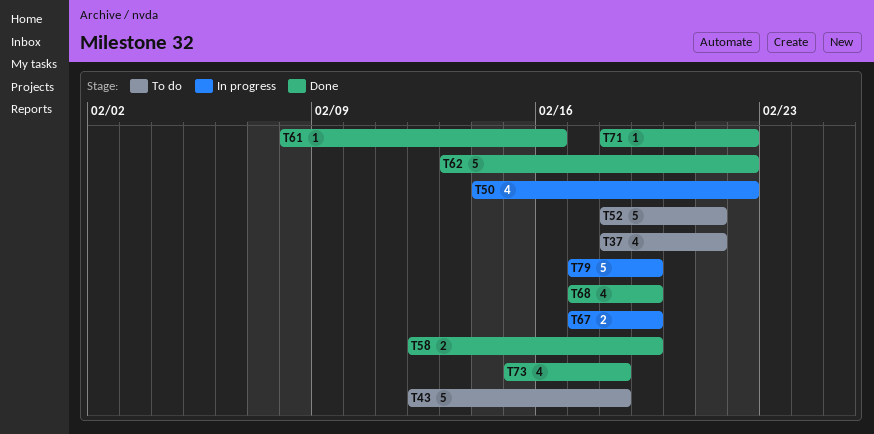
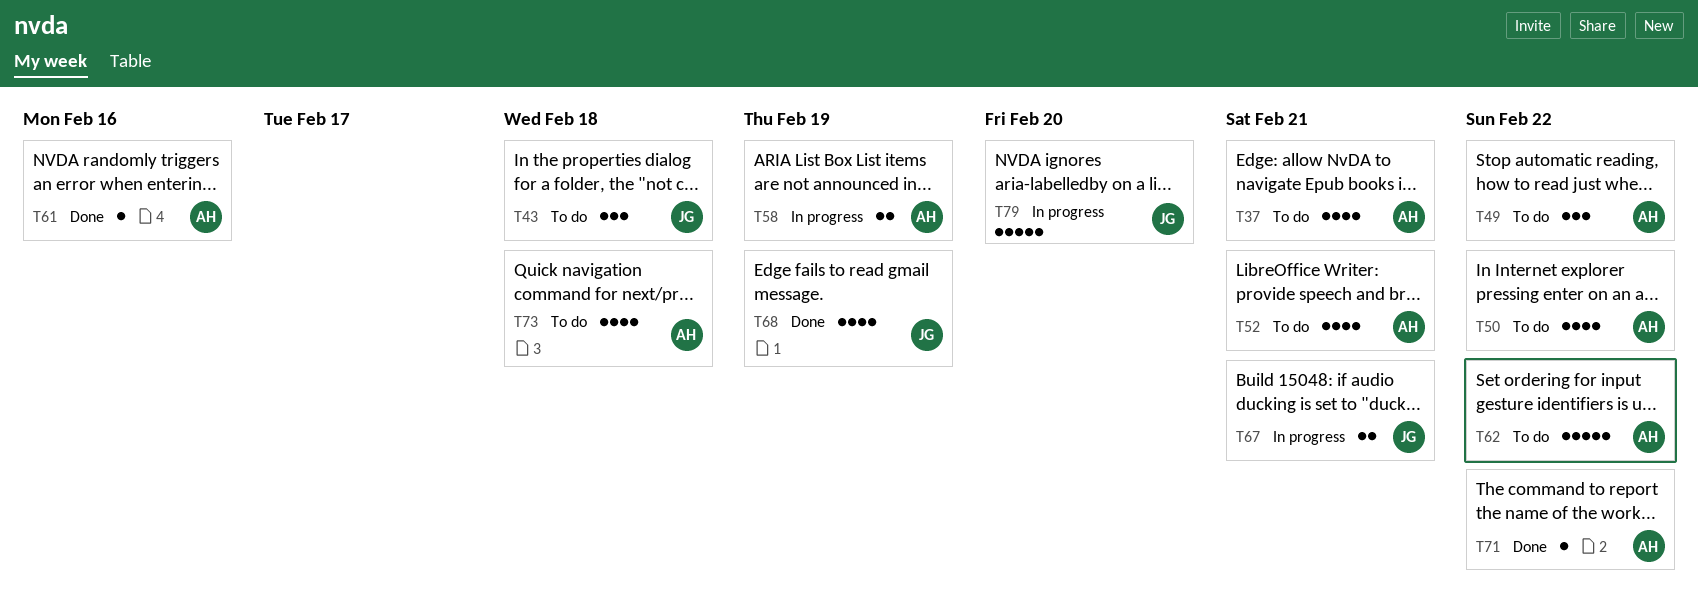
T43, estimate: 5 -> 3
T49: none -> present
T50, status: In progress -> To do
T52, estimate: 5 -> 4
T58, status: Done -> In progress
T62, status: Done -> To do
T67, due: Feb 19 -> Feb 21
T73, status: Done -> To do
T79, due: Feb 19 -> Feb 20

